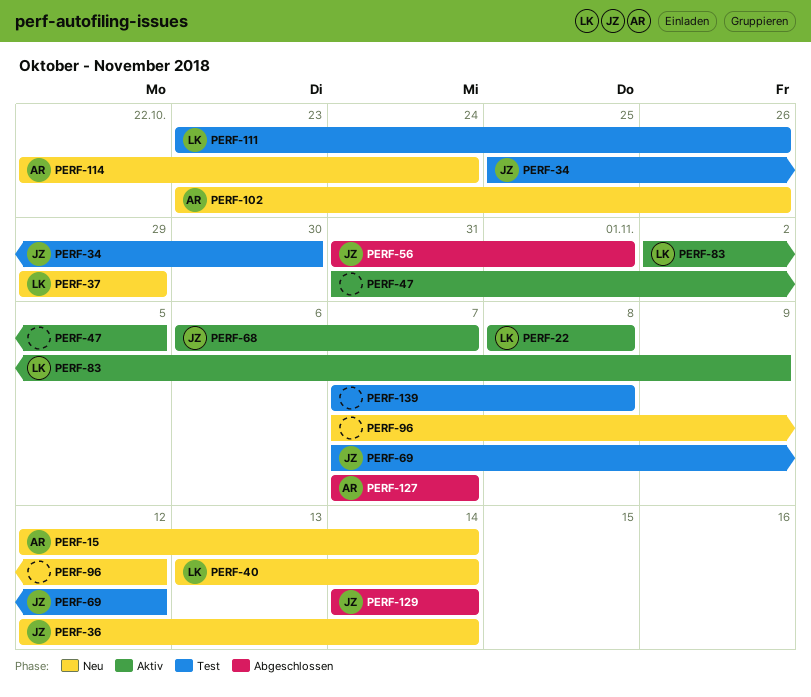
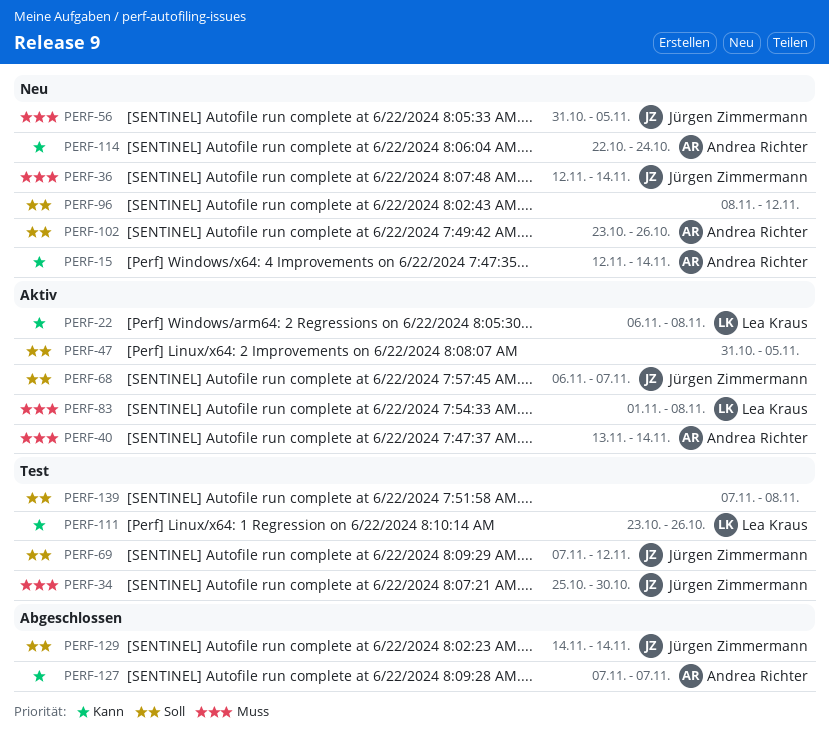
PERF-22, start: Nov 8 -> Nov 6
PERF-37: present -> none
PERF-40, status: Neu -> Aktiv
PERF-40, owner: Lea Kraus -> Andrea Richter
PERF-56, status: Abgeschlossen -> Neu
PERF-56, due: Nov 1 -> Nov 5
PERF-83, start: Nov 2 -> Nov 1
PERF-83, due: Nov 9 -> Nov 8
PERF-96, start: Nov 7 -> Nov 8

